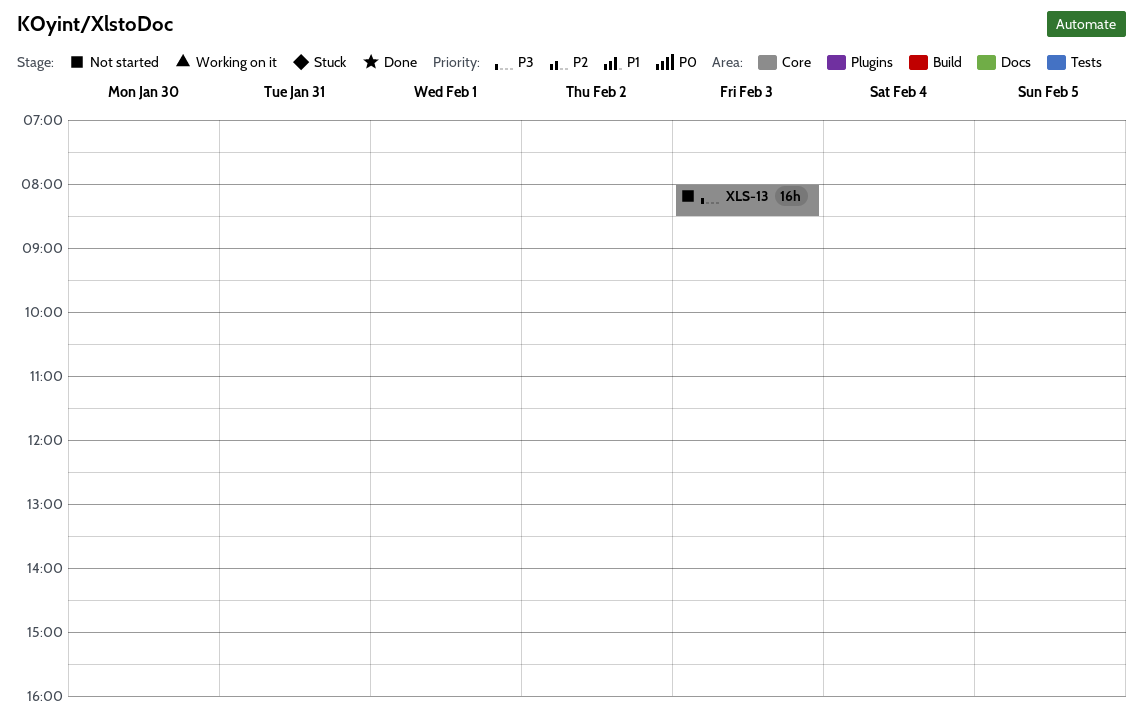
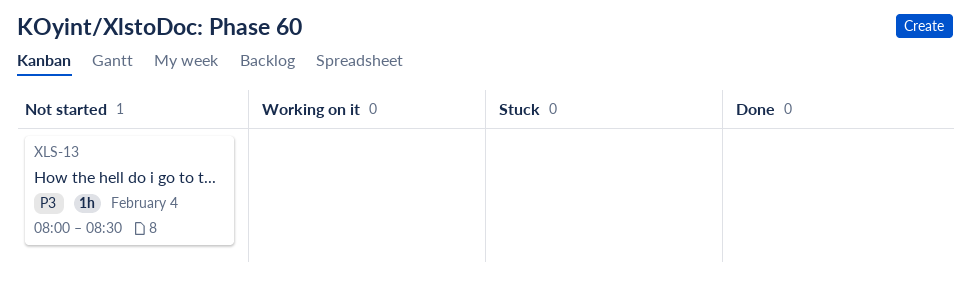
XLS-13, estimate: 16h -> 1h
XLS-13, day: Feb 3 -> Feb 4

